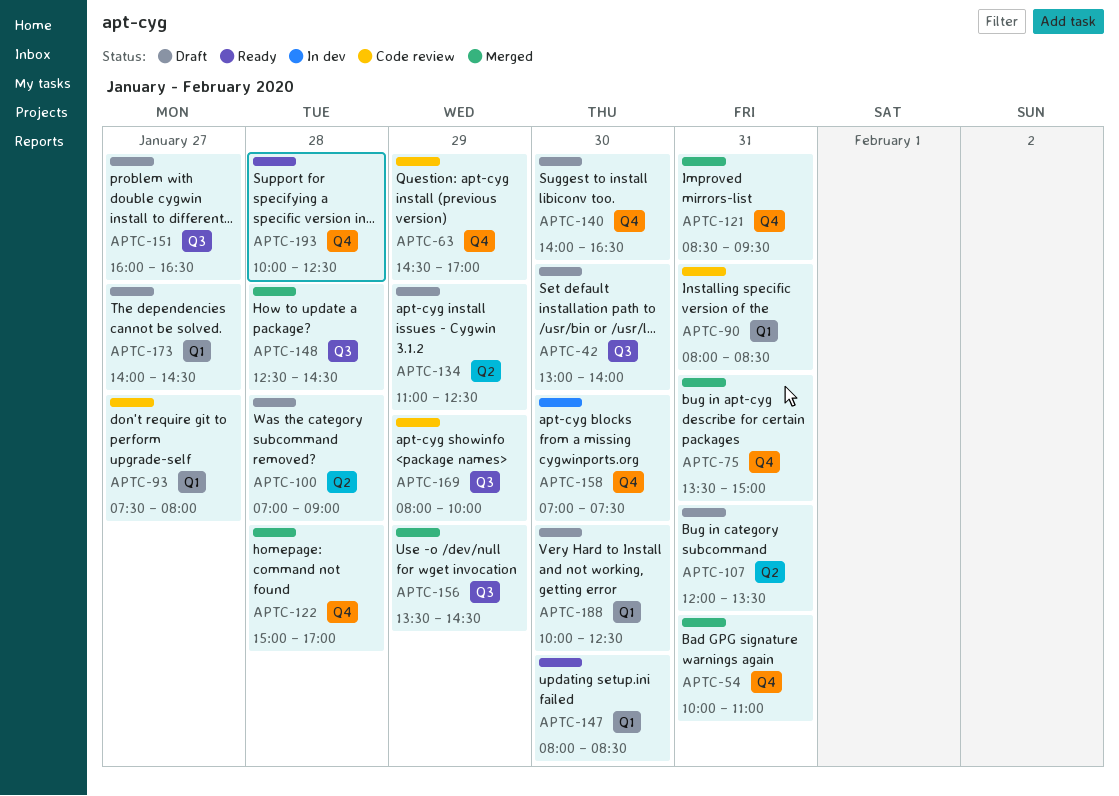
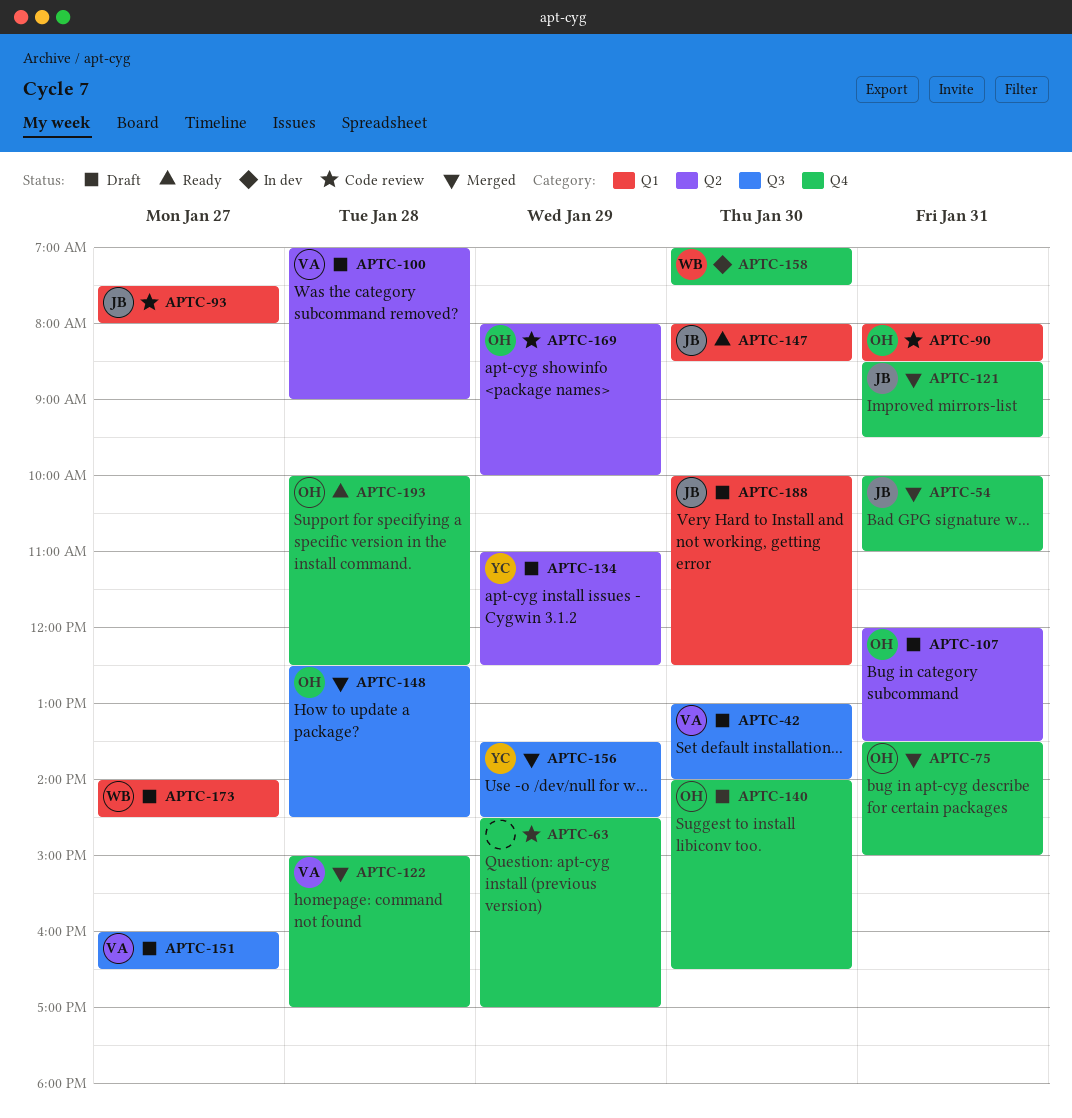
APTC-169, label: Q3 -> Q2

